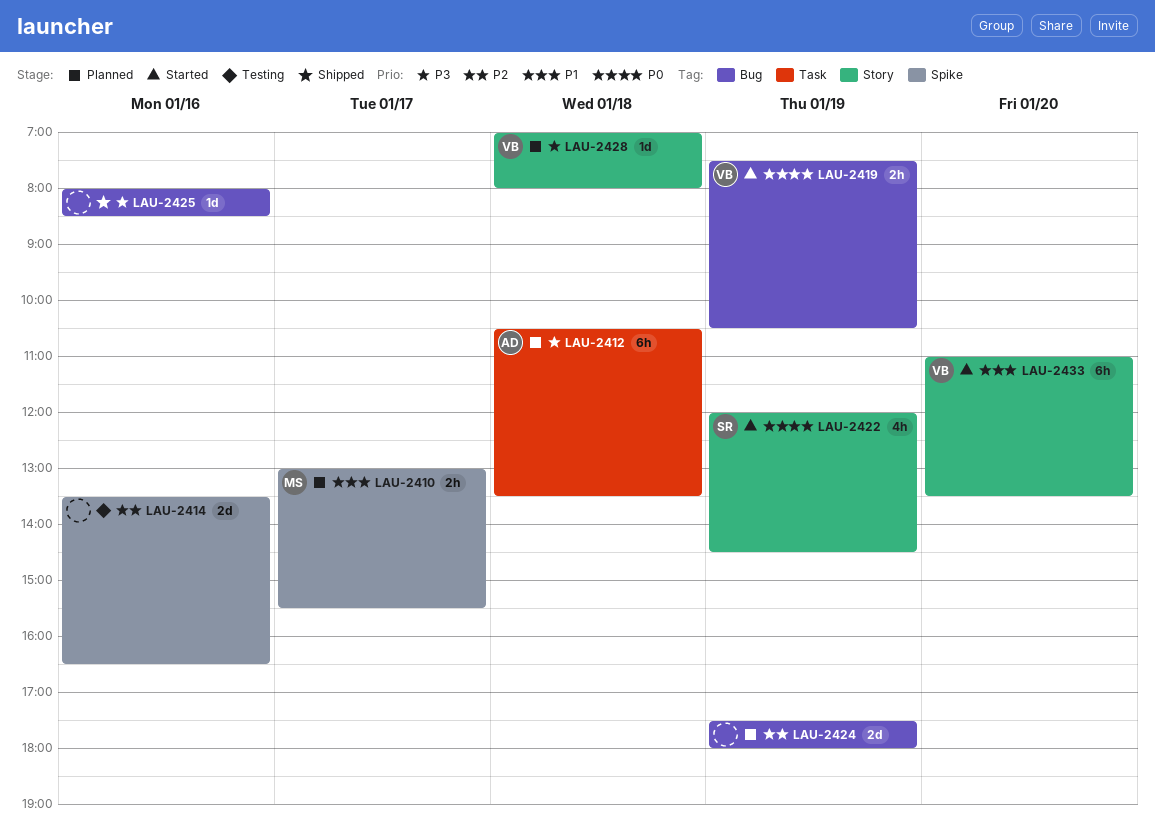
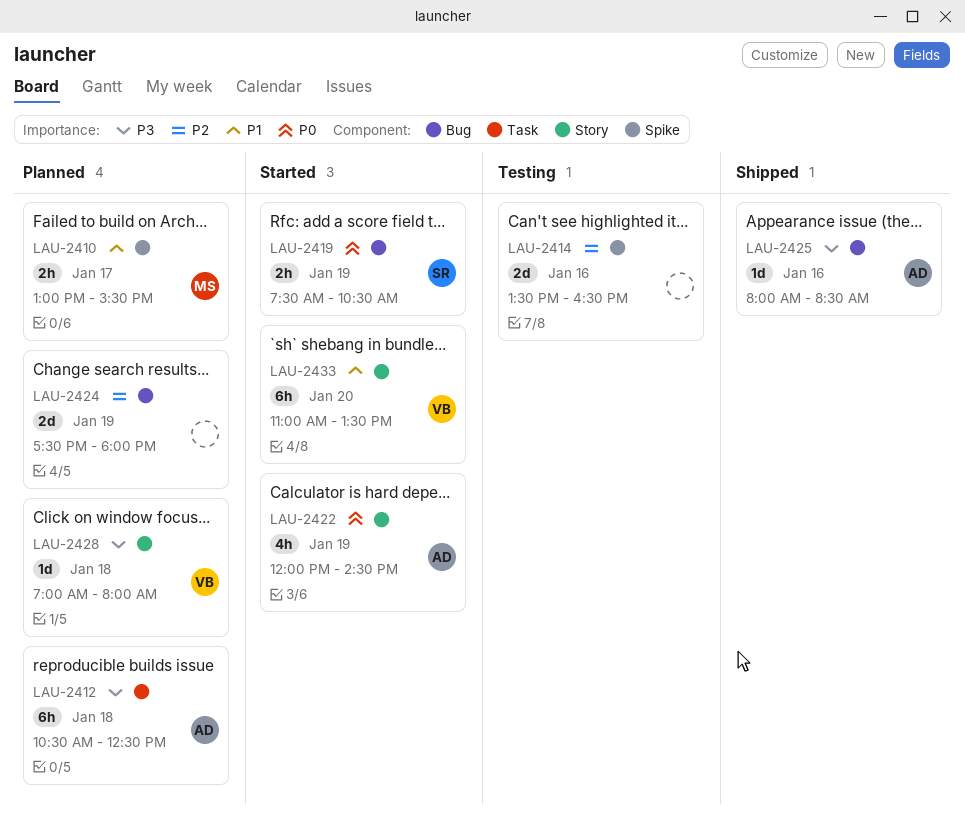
LAU-2412, ends: 13:30 -> 12:30
LAU-2419, owner: VB -> SR
LAU-2422, owner: SR -> AD
LAU-2425, owner: none -> AD

